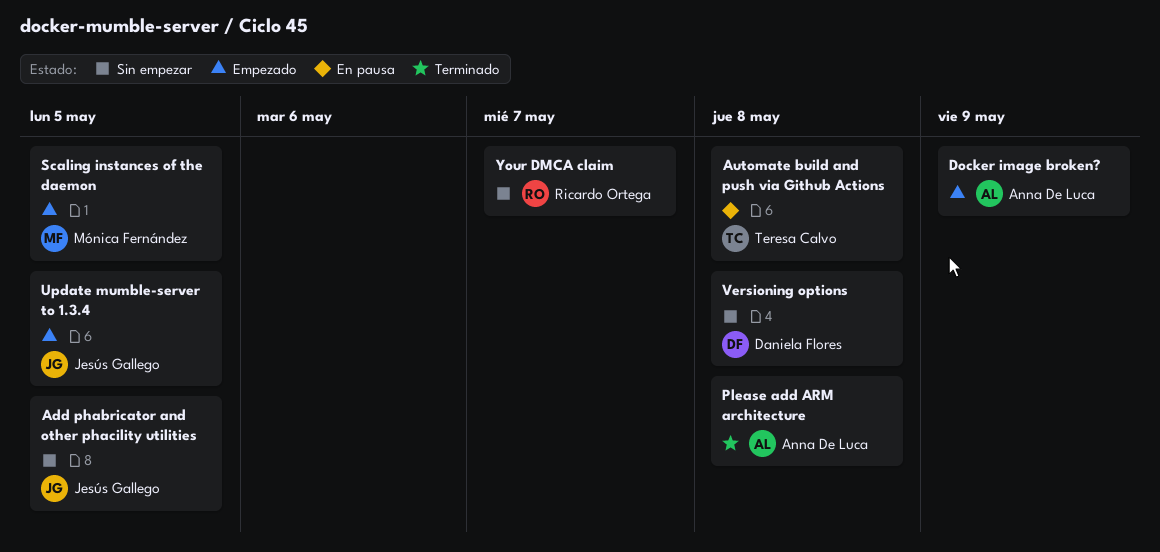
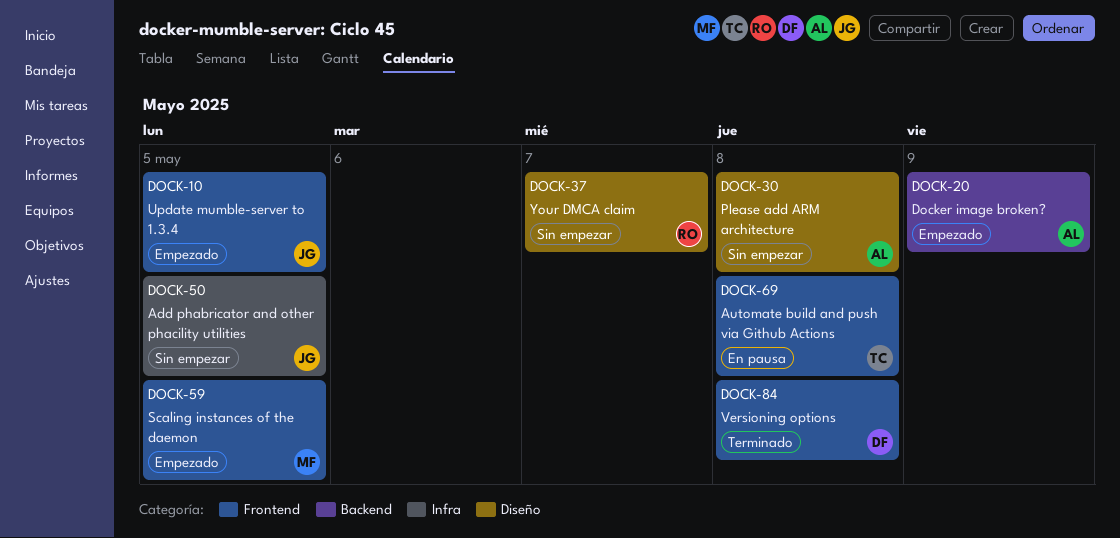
Please add ARM architecture, status: Terminado -> Sin empezar
Versioning options, status: Sin empezar -> Terminado

